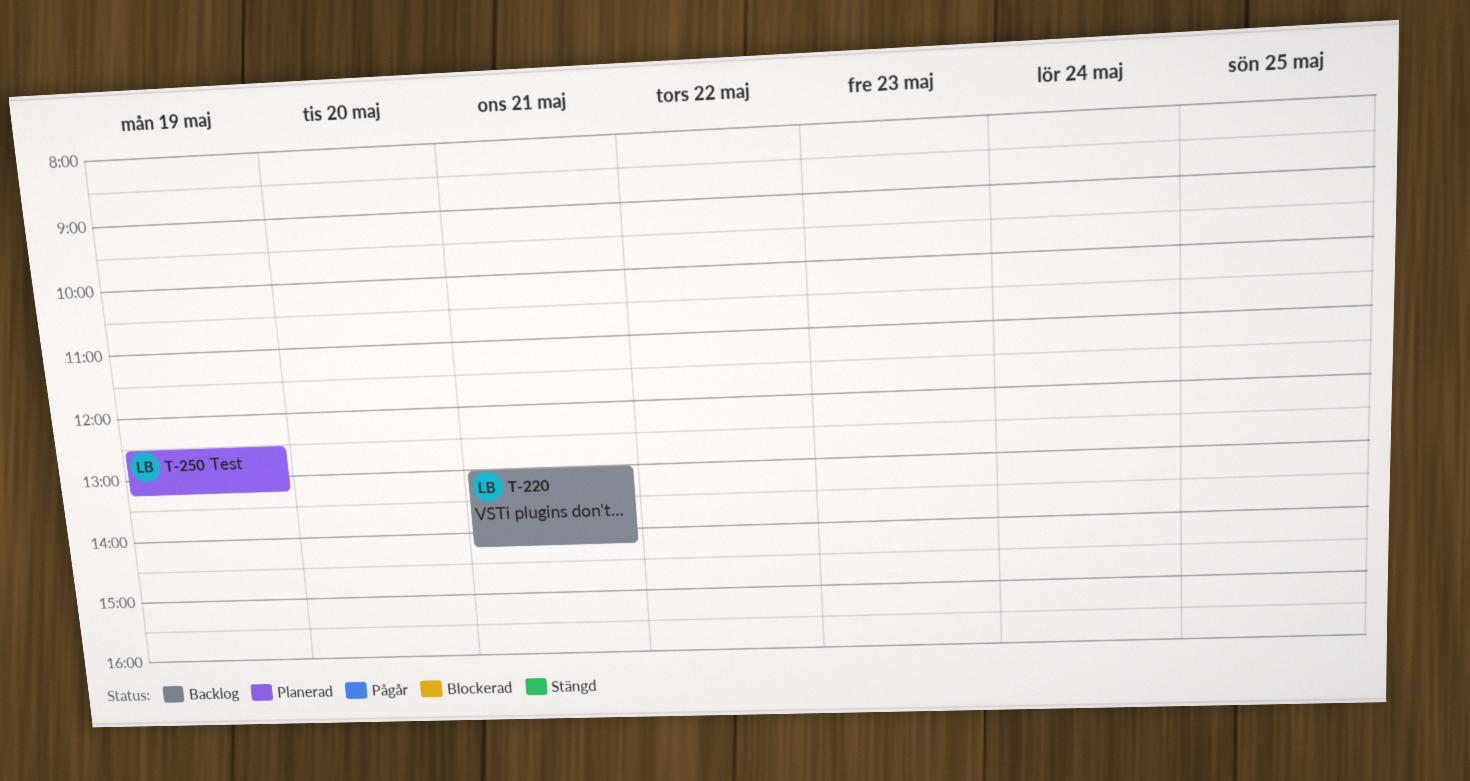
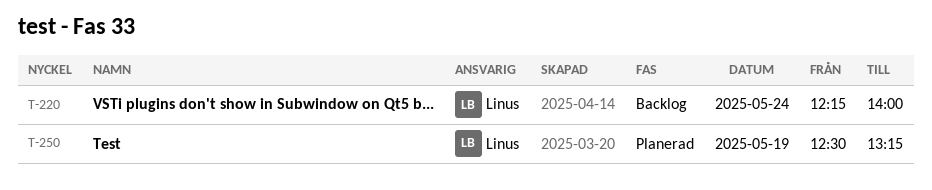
T-220, day: May 21 -> May 24
T-220, begins: 13:00 -> 12:15
T-220, ends: 14:15 -> 14:00

